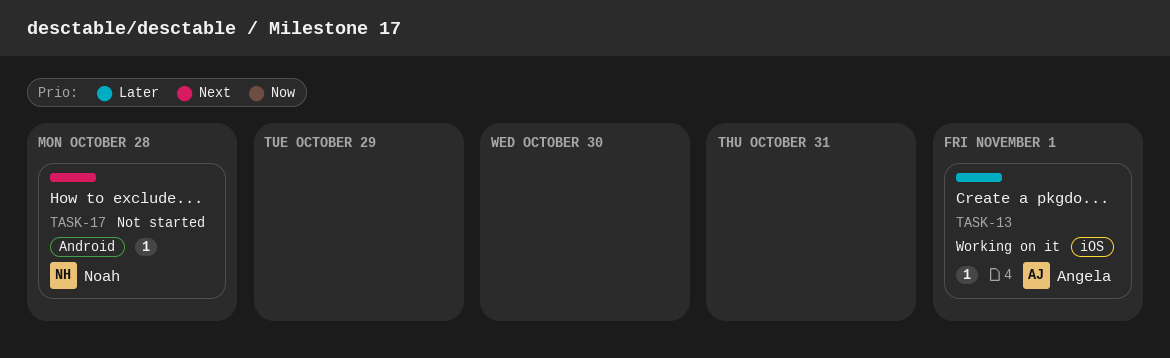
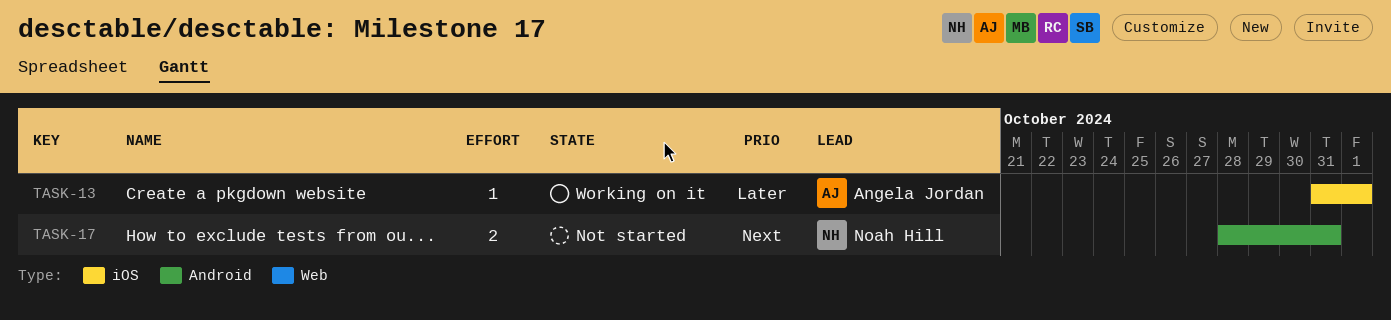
TASK-17, estimate: 1 -> 2
TASK-17, due: Oct 28 -> Oct 31

